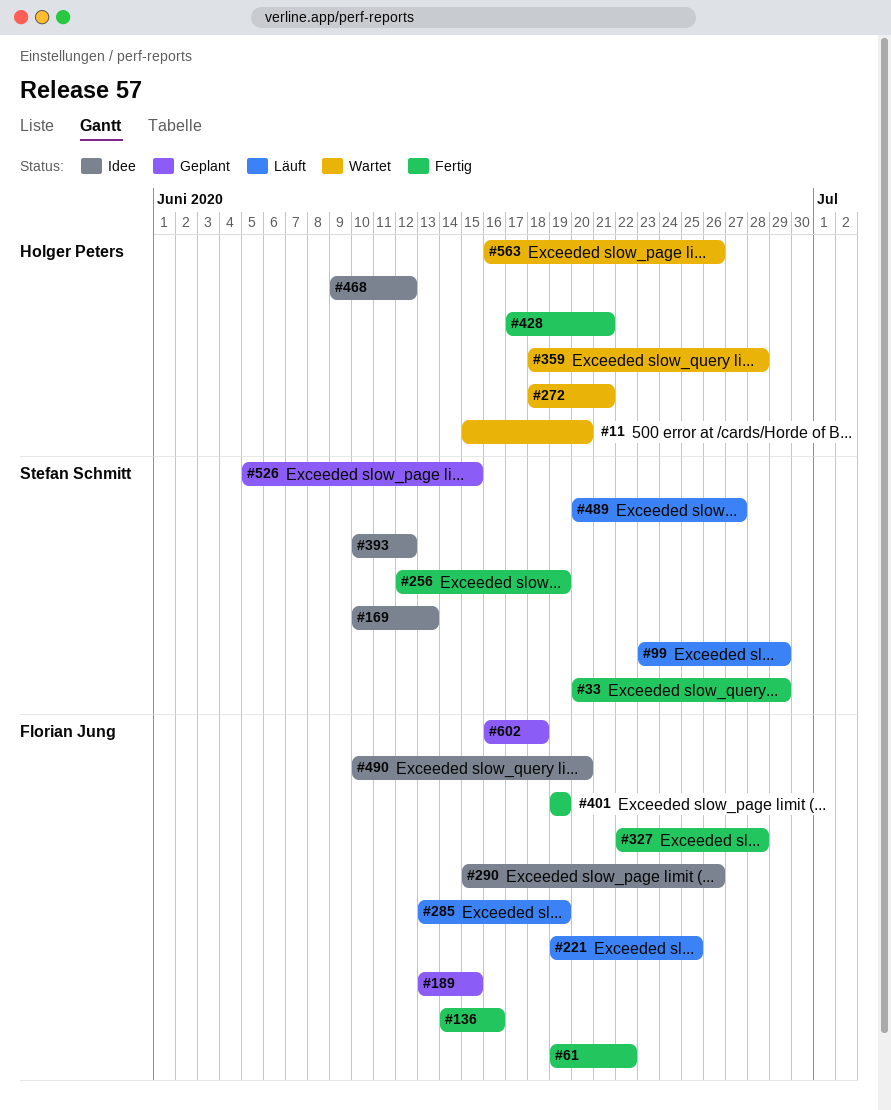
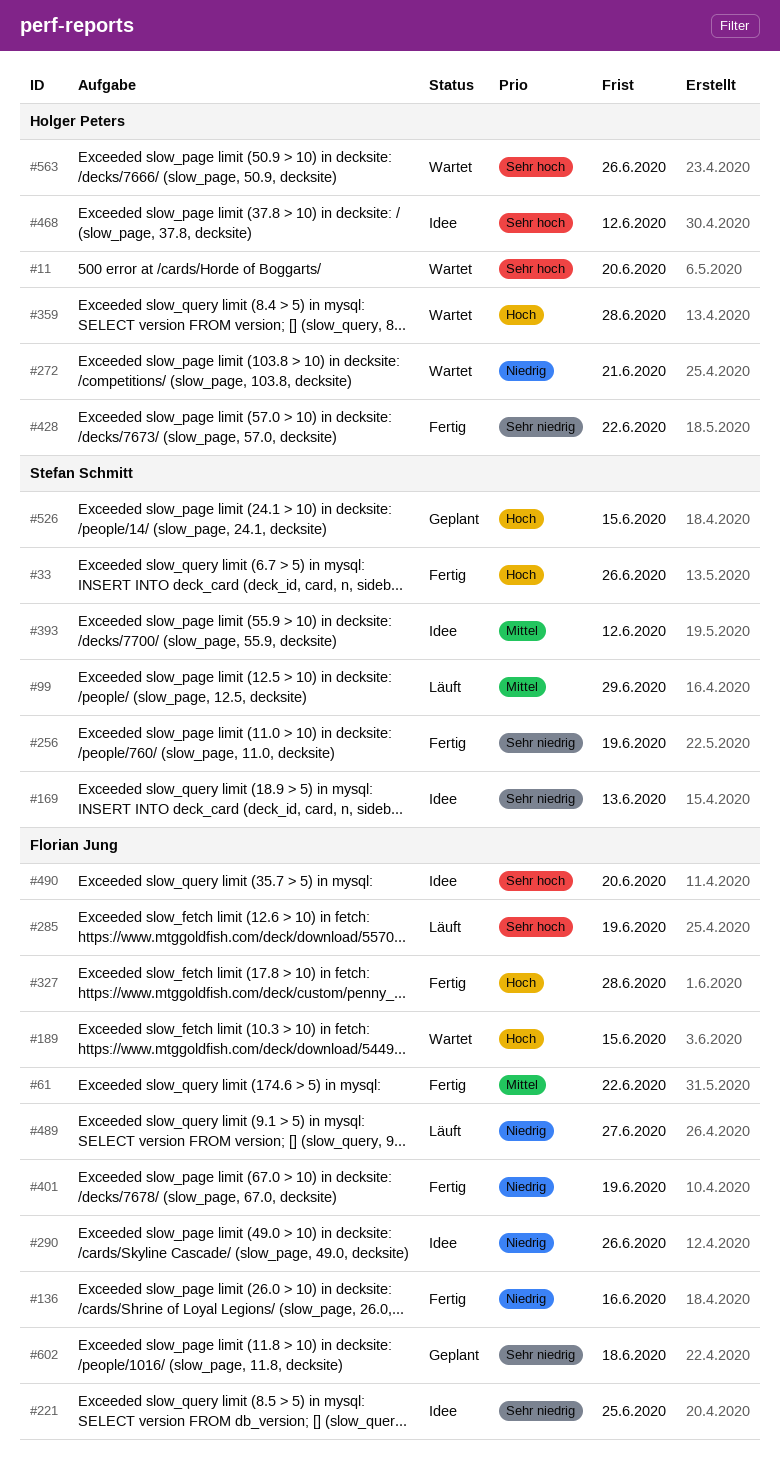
#33, due: Jun 29 -> Jun 26
#189, status: Geplant -> Wartet
#221, status: Läuft -> Idee
#428, due: Jun 21 -> Jun 22
#489, owner: Stefan Schmitt -> Florian Jung

